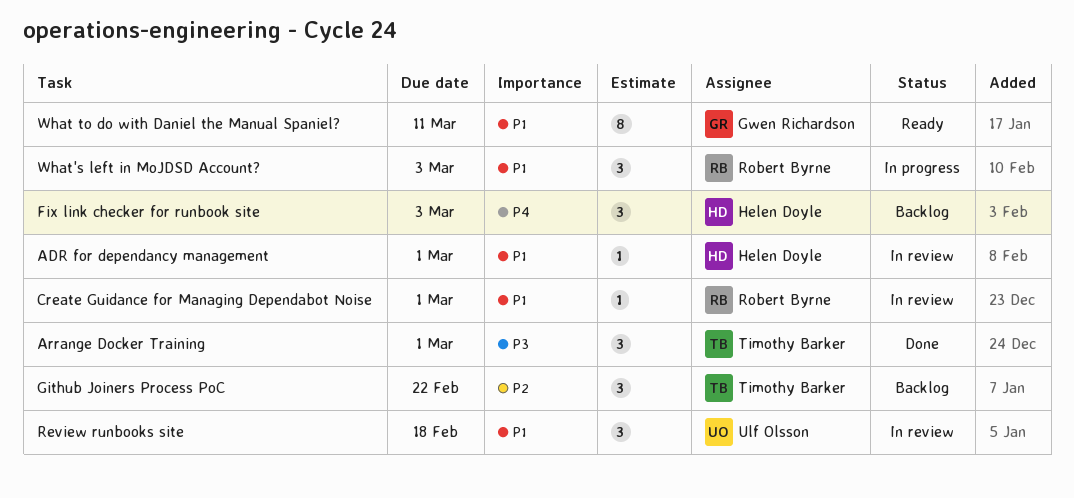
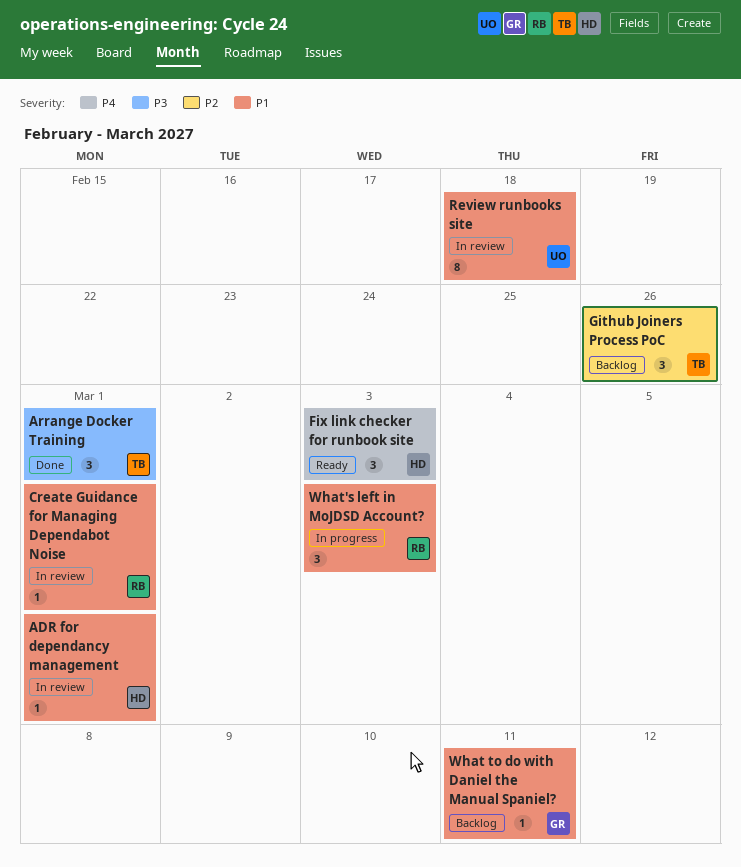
Fix link checker for runbook site, status: Backlog -> Ready
Github Joiners Process PoC, due: Feb 22 -> Feb 26
Review runbooks site, estimate: 3 -> 8
What to do with Daniel the Manual Spaniel?, status: Ready -> Backlog
What to do with Daniel the Manual Spaniel?, estimate: 8 -> 1

